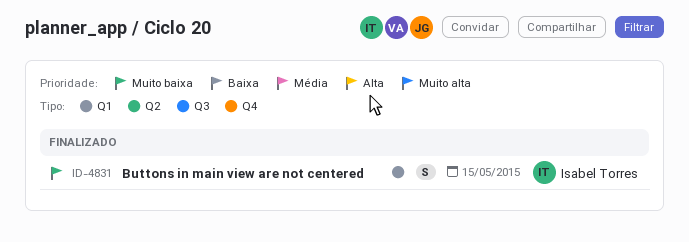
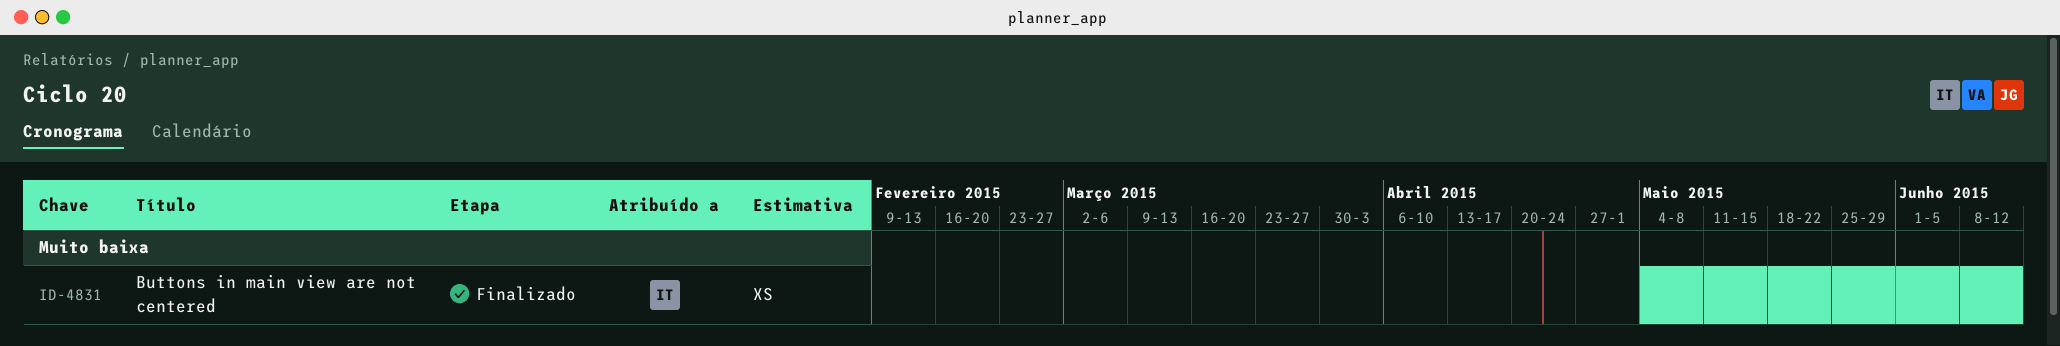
ID-4831, estimate: S -> XS
ID-4831, due: May 15 -> Jun 12

